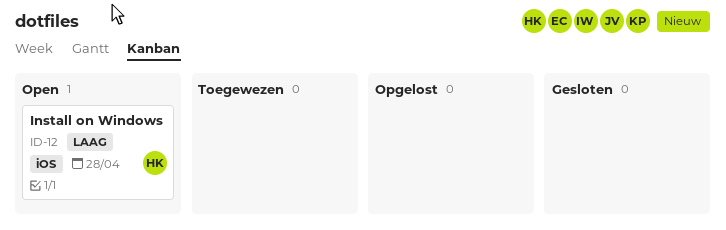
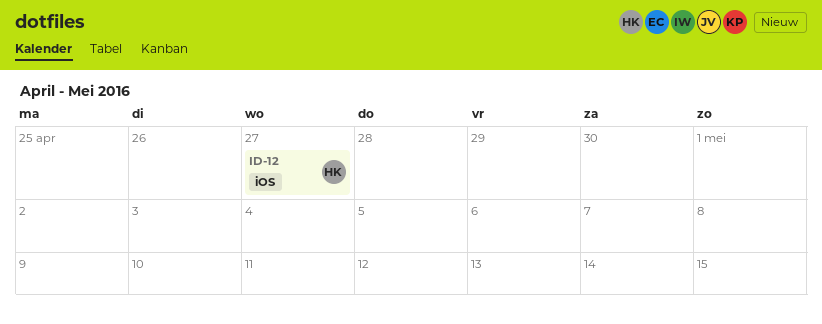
ID-12, due: Apr 28 -> Apr 27

